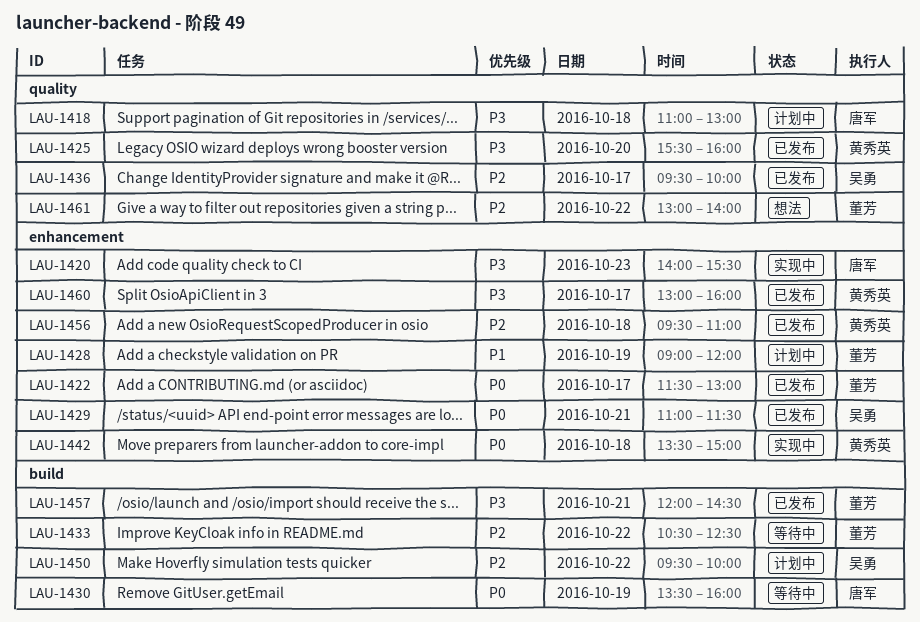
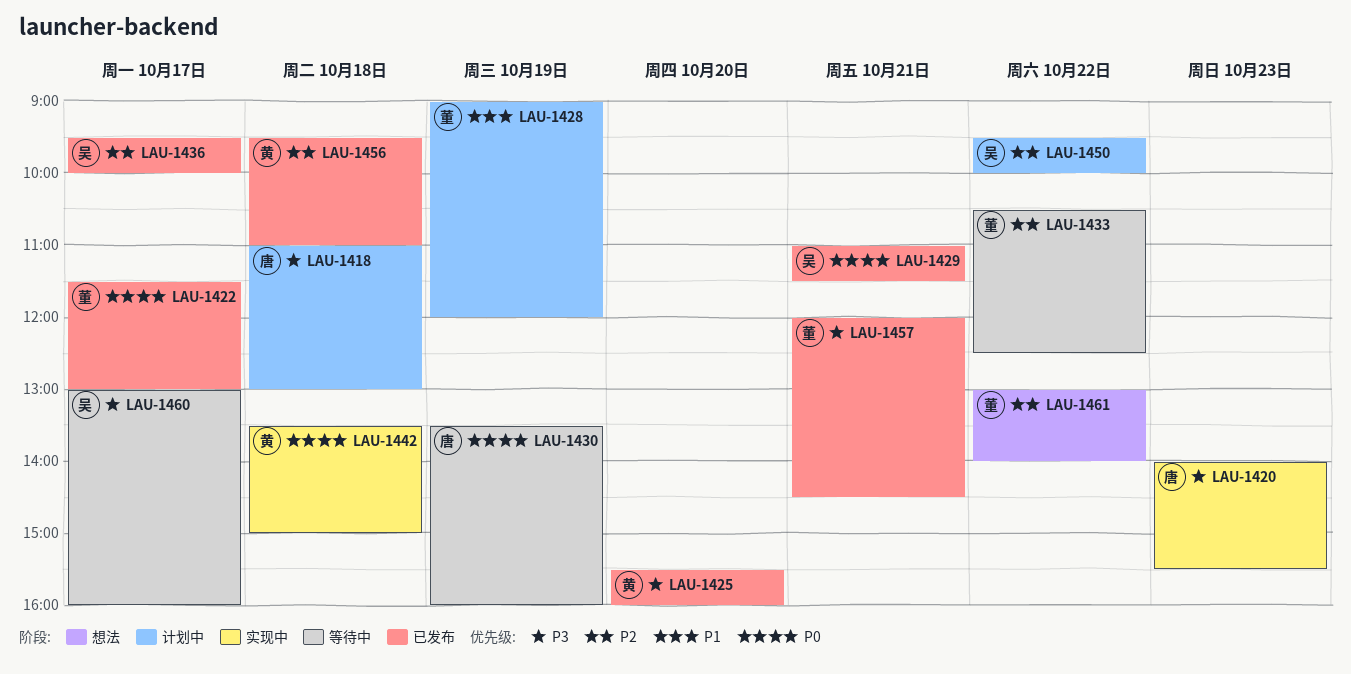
LAU-1460, status: 已发布 -> 等待中
LAU-1460, owner: 黄秀英 -> 吴勇

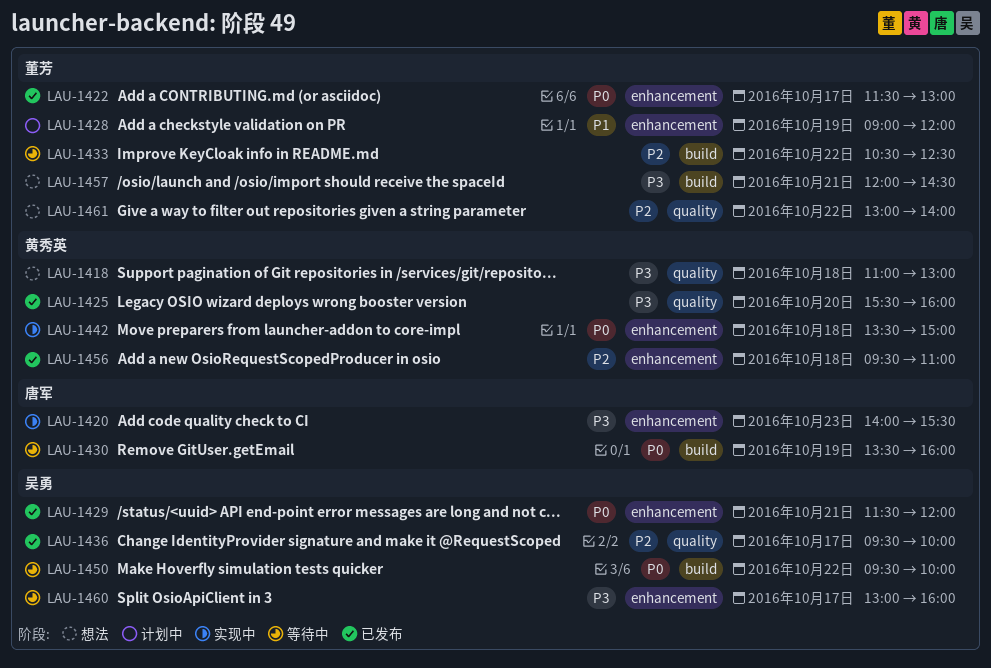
LAU-1418, status: 计划中 -> 想法
LAU-1418, owner: 唐军 -> 黄秀英
LAU-1429, begins: 11:00 -> 11:30
LAU-1429, ends: 11:30 -> 12:00
LAU-1450, status: 计划中 -> 等待中
LAU-1450, priority: P2 -> P0
LAU-1457, status: 已发布 -> 想法

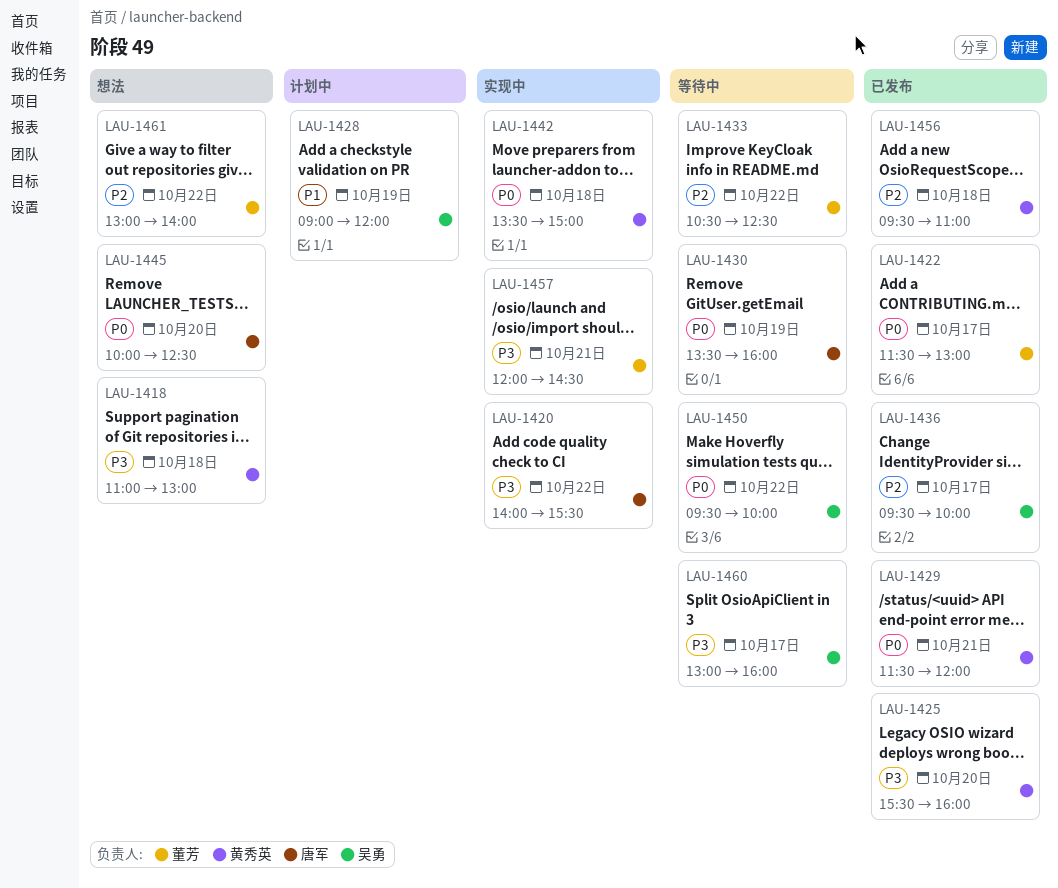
LAU-1420, day: Oct 23 -> Oct 22
LAU-1428, owner: 董芳 -> 吴勇
LAU-1429, owner: 吴勇 -> 黄秀英
LAU-1445: none -> present
LAU-1457, status: 想法 -> 实现中

